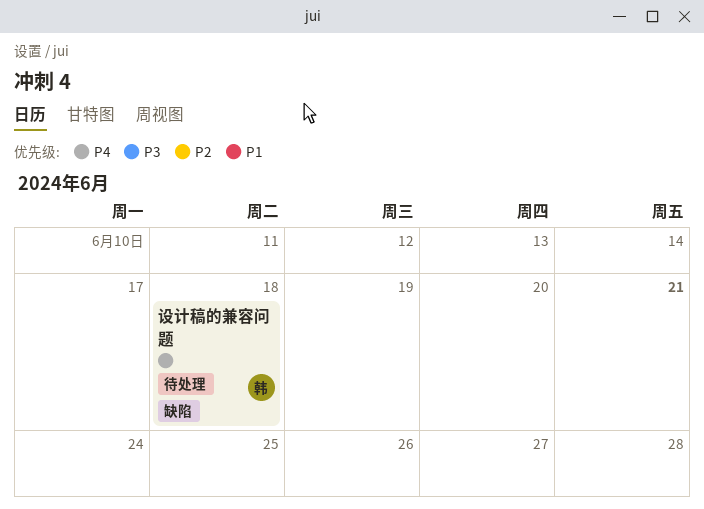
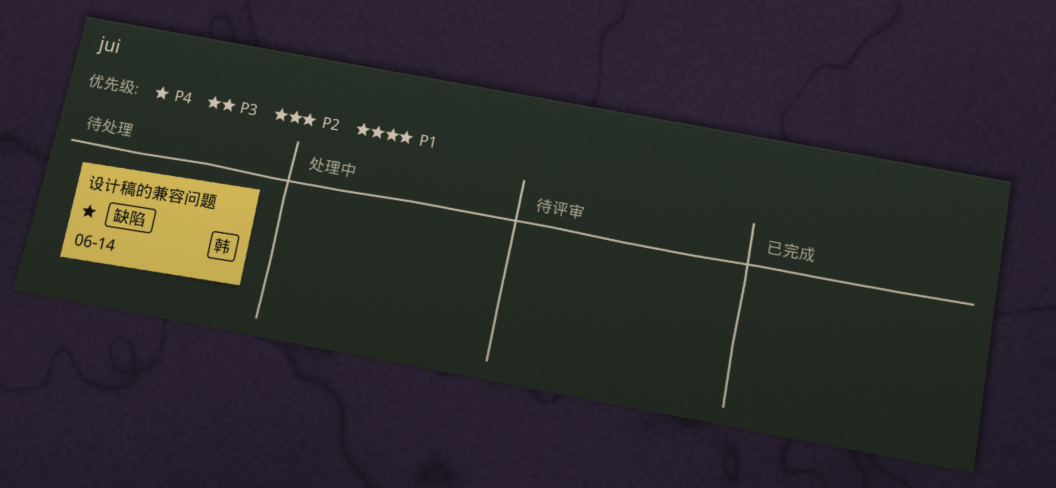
设计稿的兼容问题, due: Jun 18 -> Jun 14

